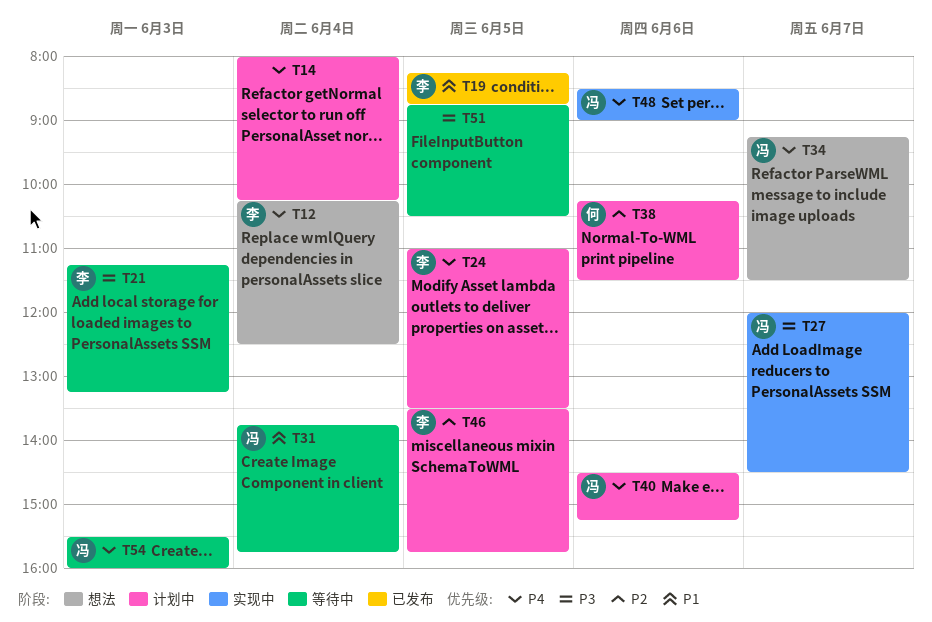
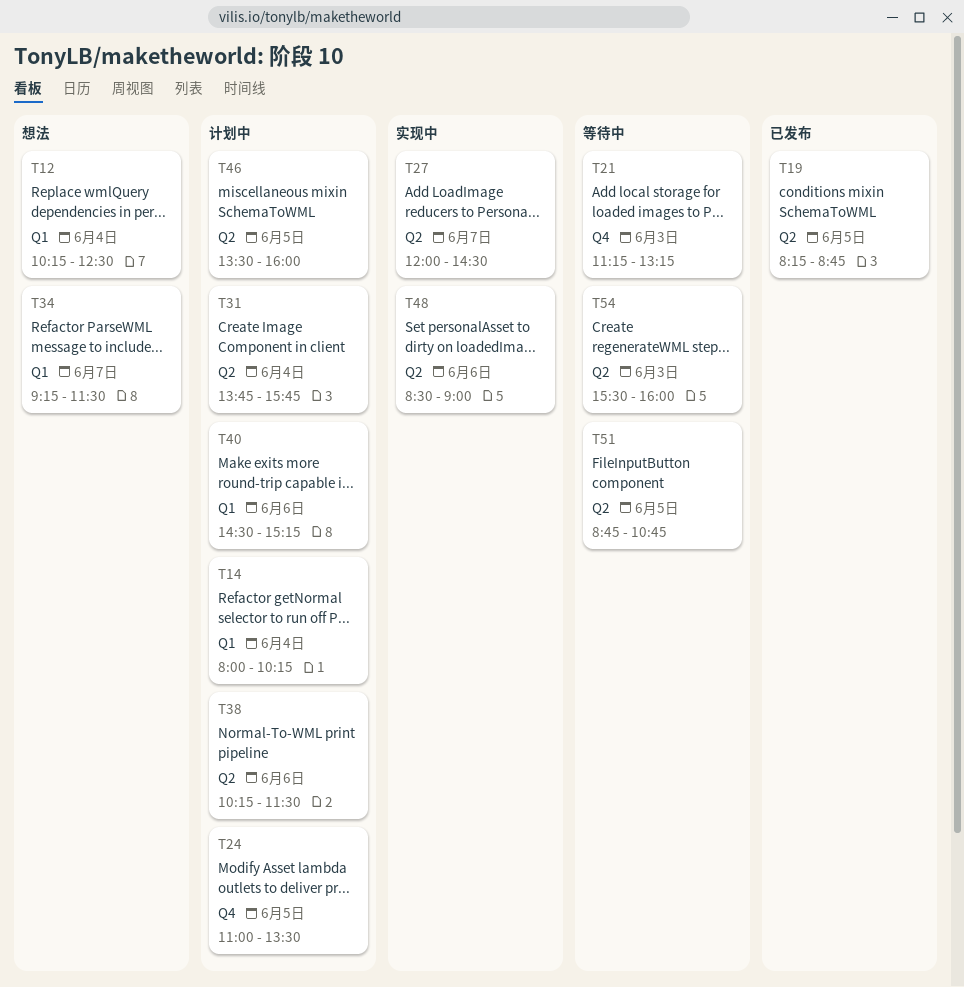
T31, status: 等待中 -> 计划中
T46, ends: 15:45 -> 16:00
T51, ends: 10:30 -> 10:45

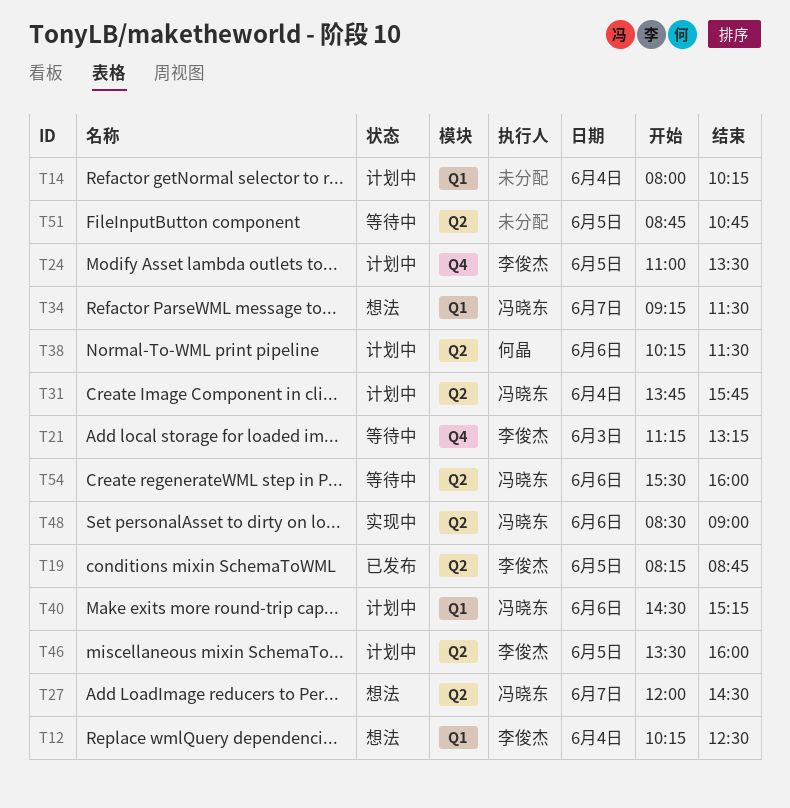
T27, status: 实现中 -> 想法
T54, day: Jun 3 -> Jun 6

